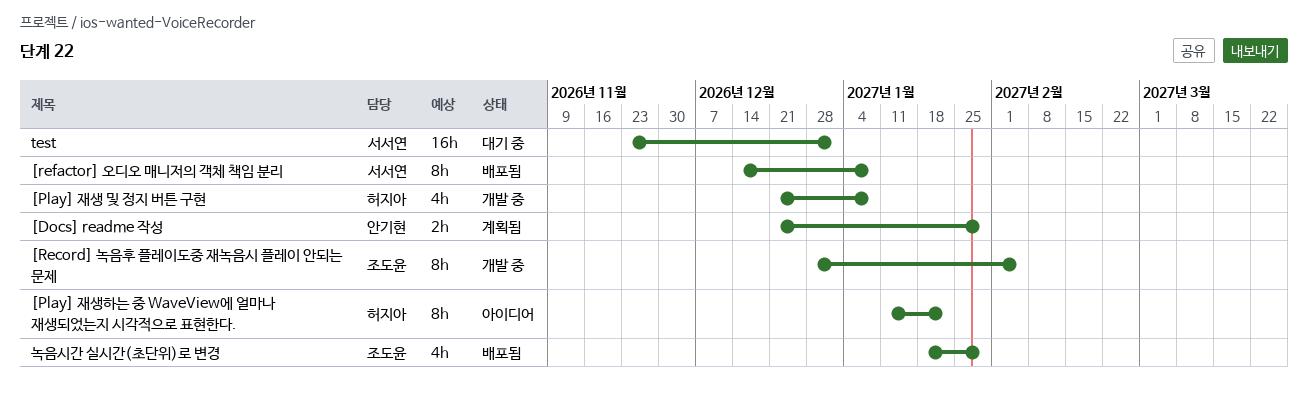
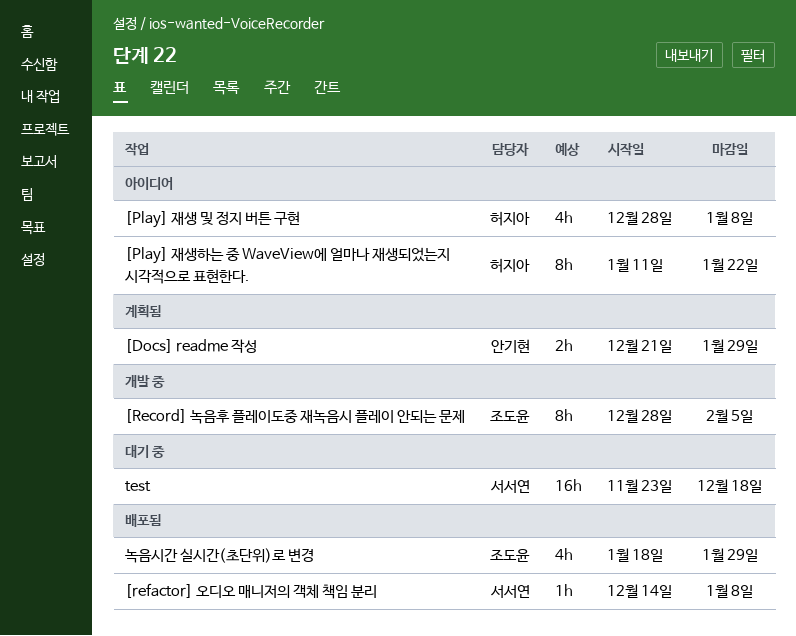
[Play] 재생 및 정지 버튼 구현, status: 개발 중 -> 아이디어
[Play] 재생 및 정지 버튼 구현, start: Dec 21 -> Dec 28
[refactor] 오디오 매니저의 객체 책임 분리, estimate: 8h -> 1h
test, due: Jan 1 -> Dec 18

